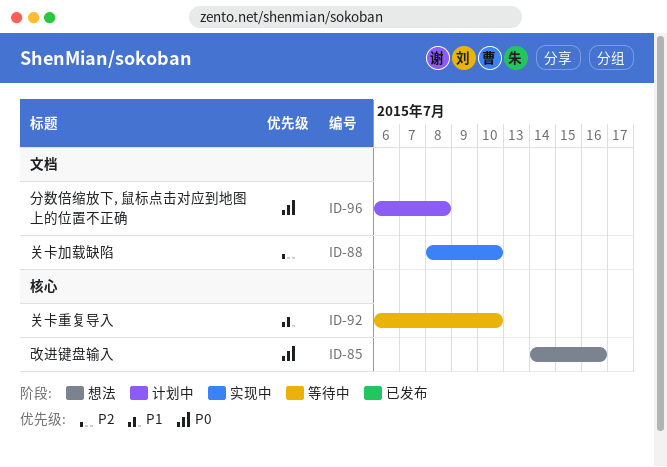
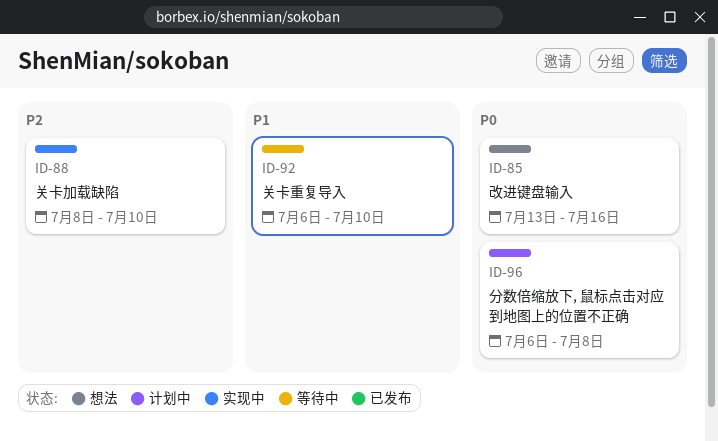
ID-85, start: Jul 14 -> Jul 13

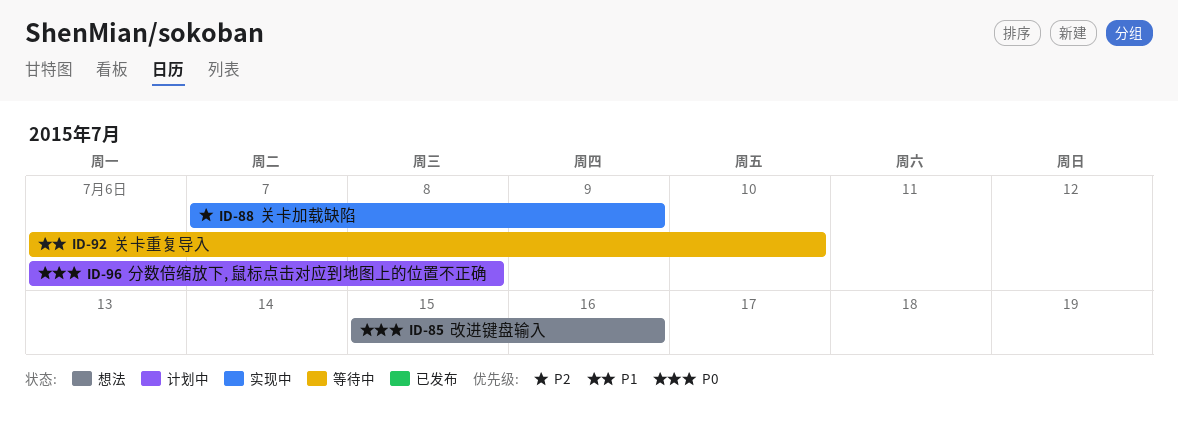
ID-85, start: Jul 13 -> Jul 15
ID-88, start: Jul 8 -> Jul 7
ID-88, due: Jul 10 -> Jul 9

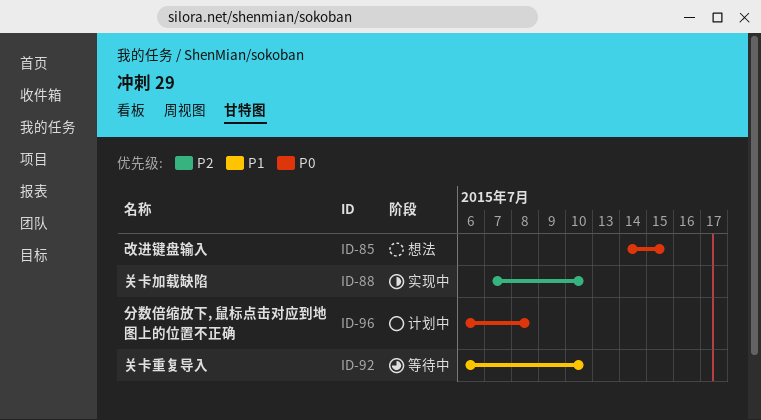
ID-85, start: Jul 15 -> Jul 14
ID-85, due: Jul 16 -> Jul 15
ID-88, due: Jul 9 -> Jul 10

